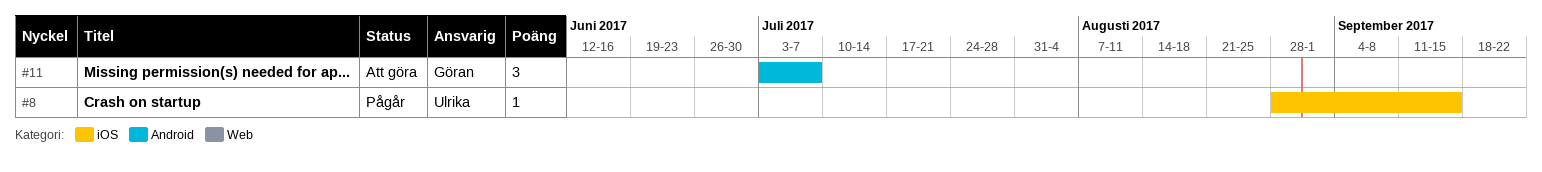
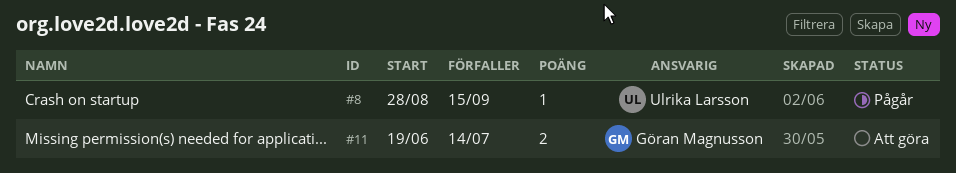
#11, estimate: 3 -> 2
#11, start: Jul 3 -> Jun 19
#11, due: Jul 7 -> Jul 14

